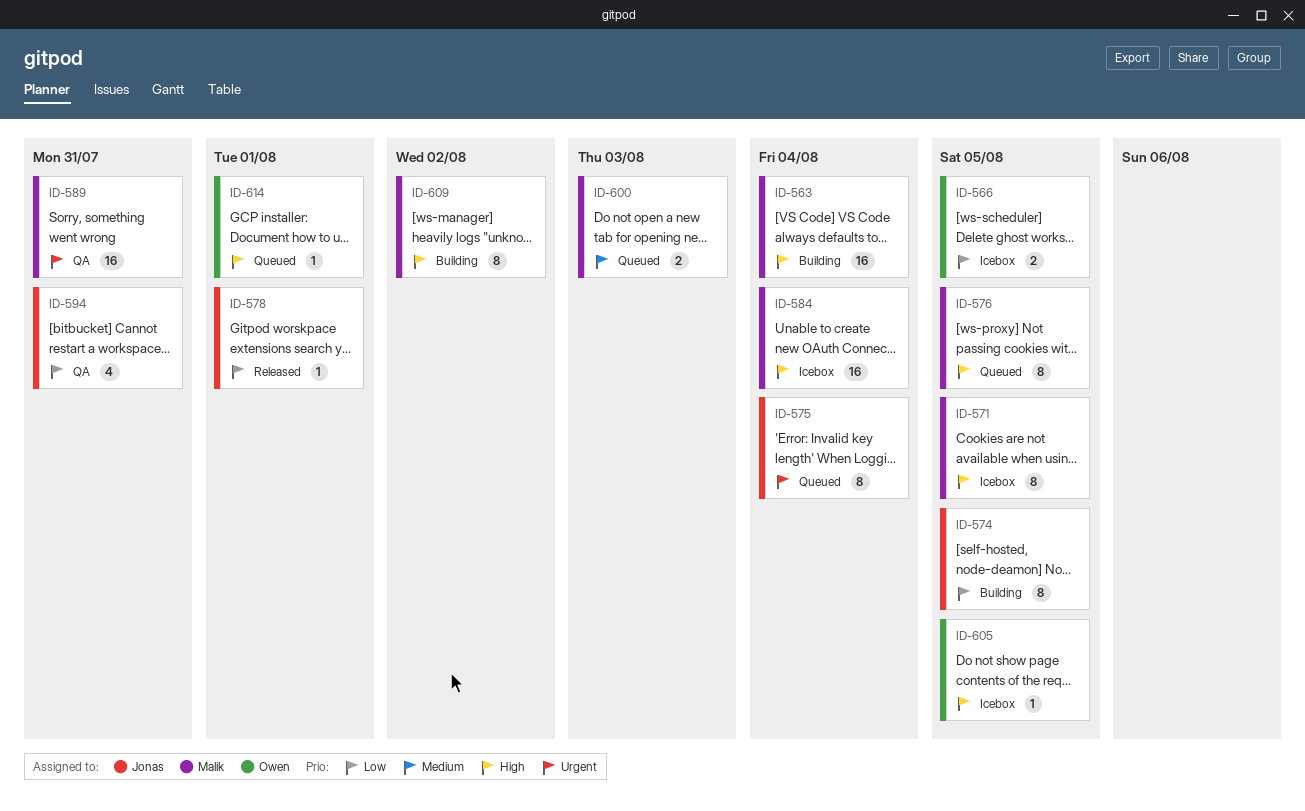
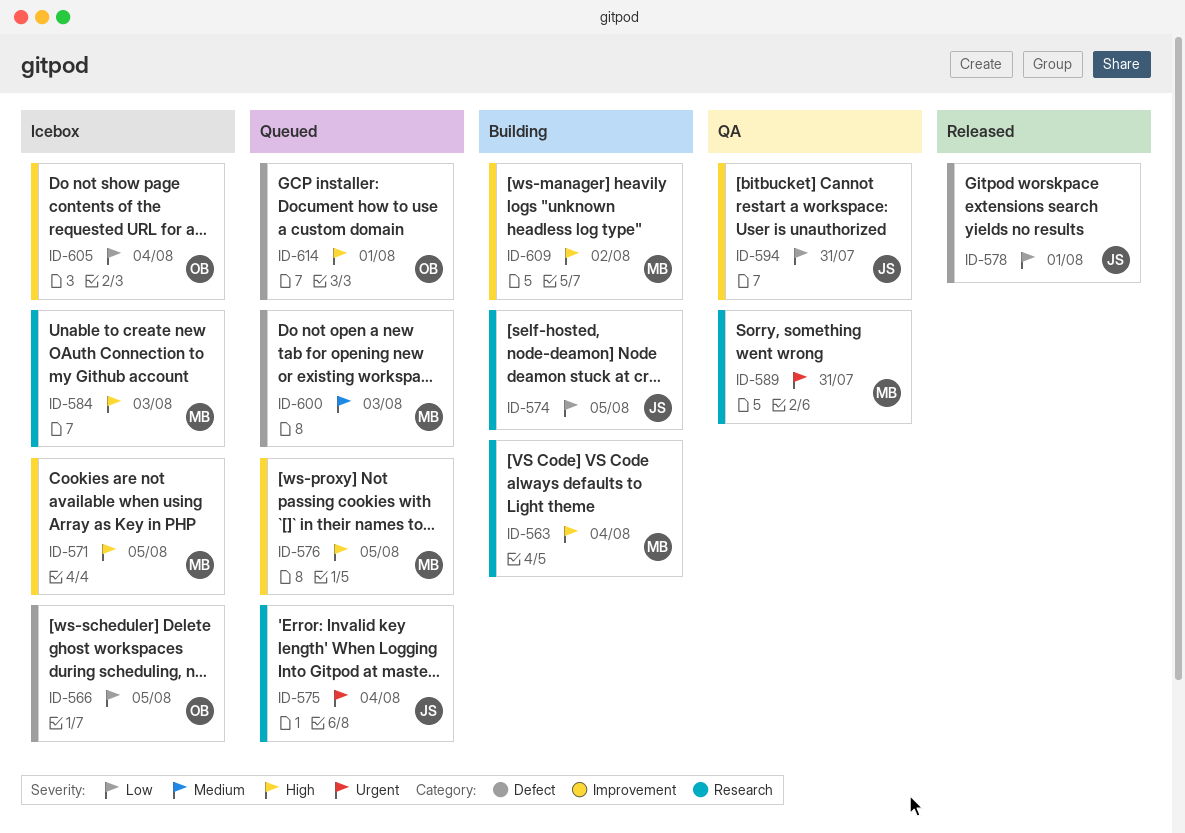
ID-584, due: Aug 4 -> Aug 3
ID-605, priority: High -> Low
ID-605, due: Aug 5 -> Aug 4

